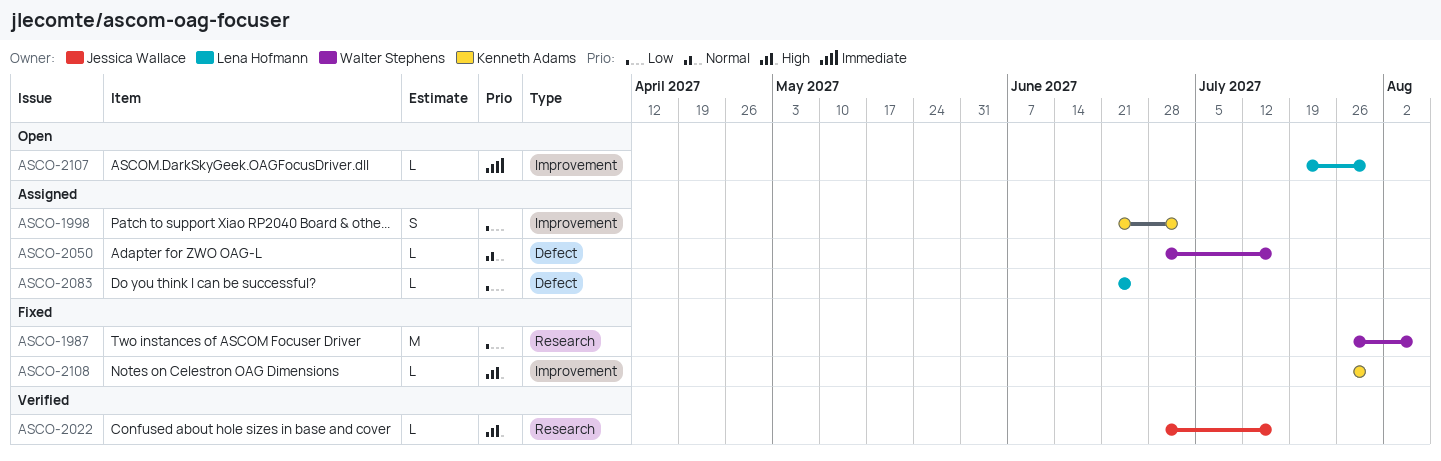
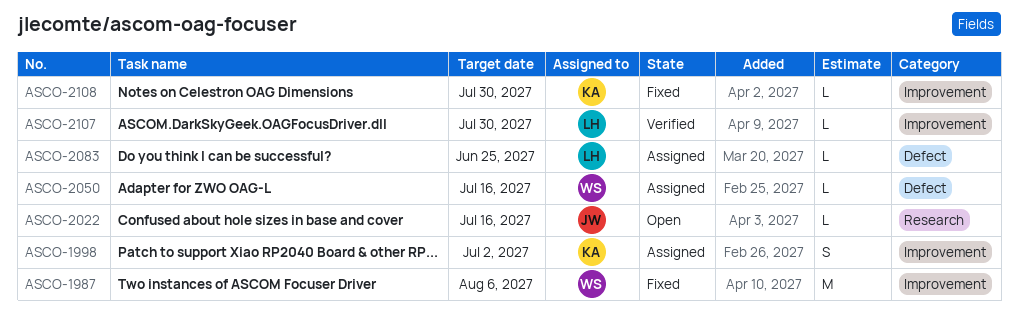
ASCO-1987, label: Research -> Improvement
ASCO-2022, status: Verified -> Open
ASCO-2107, status: Open -> Verified

